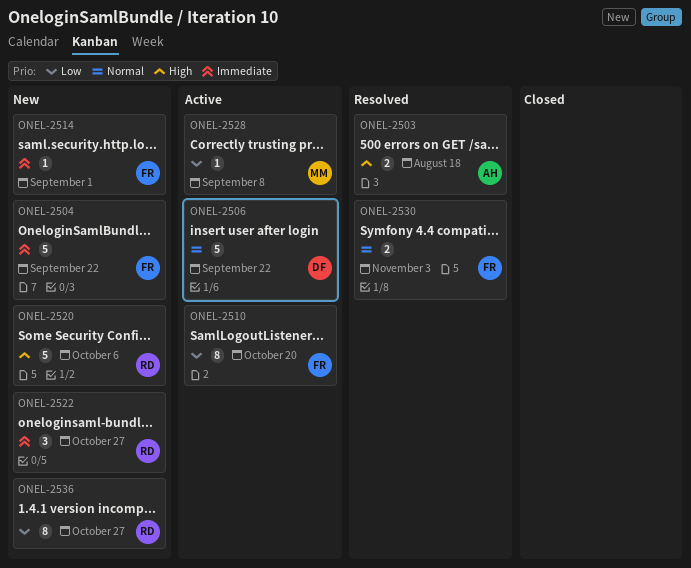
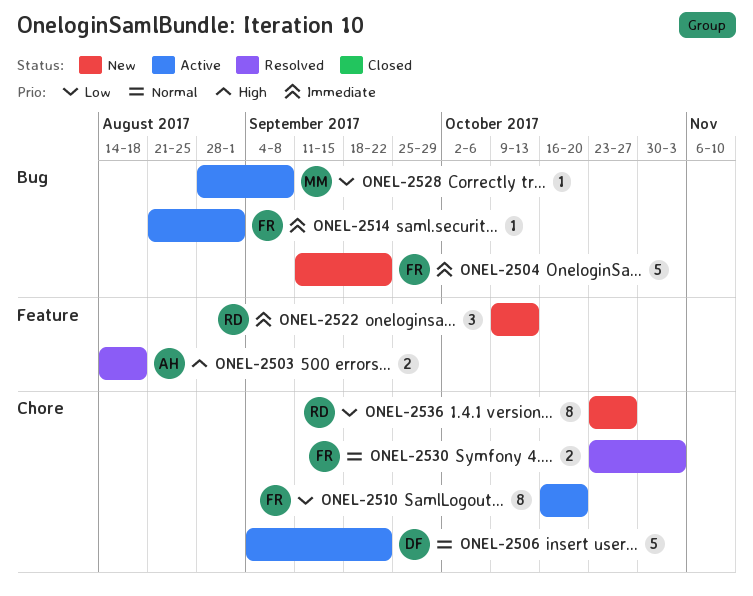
ONEL-2514, status: New -> Active
ONEL-2520: present -> none
ONEL-2522, due: Oct 27 -> Oct 13

